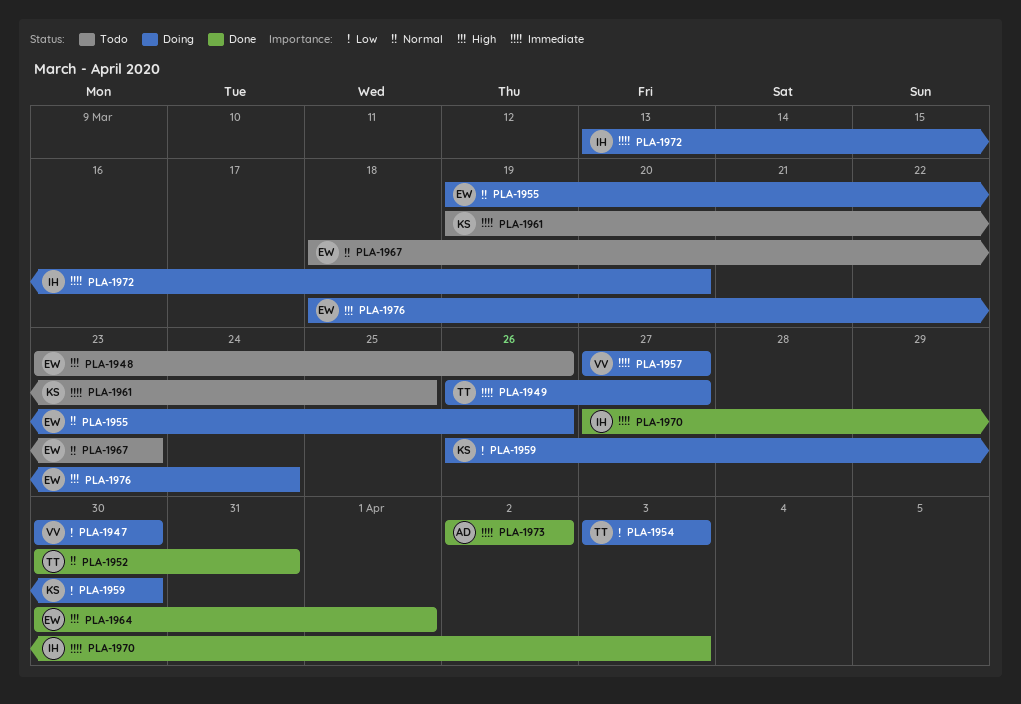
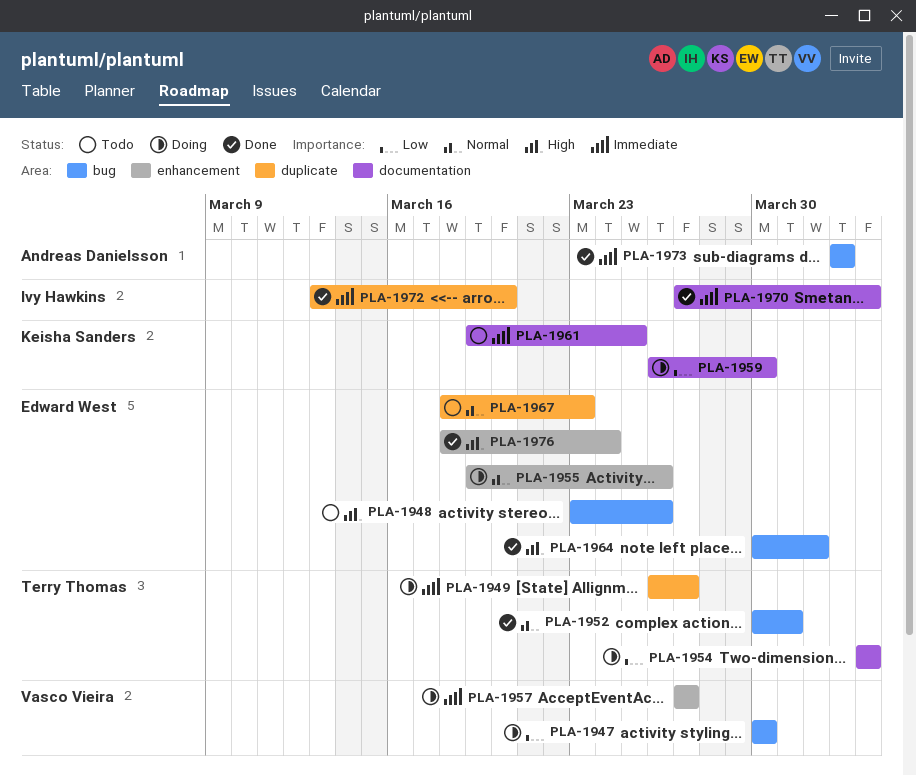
PLA-1972, status: Doing -> Done
PLA-1976, status: Doing -> Done

